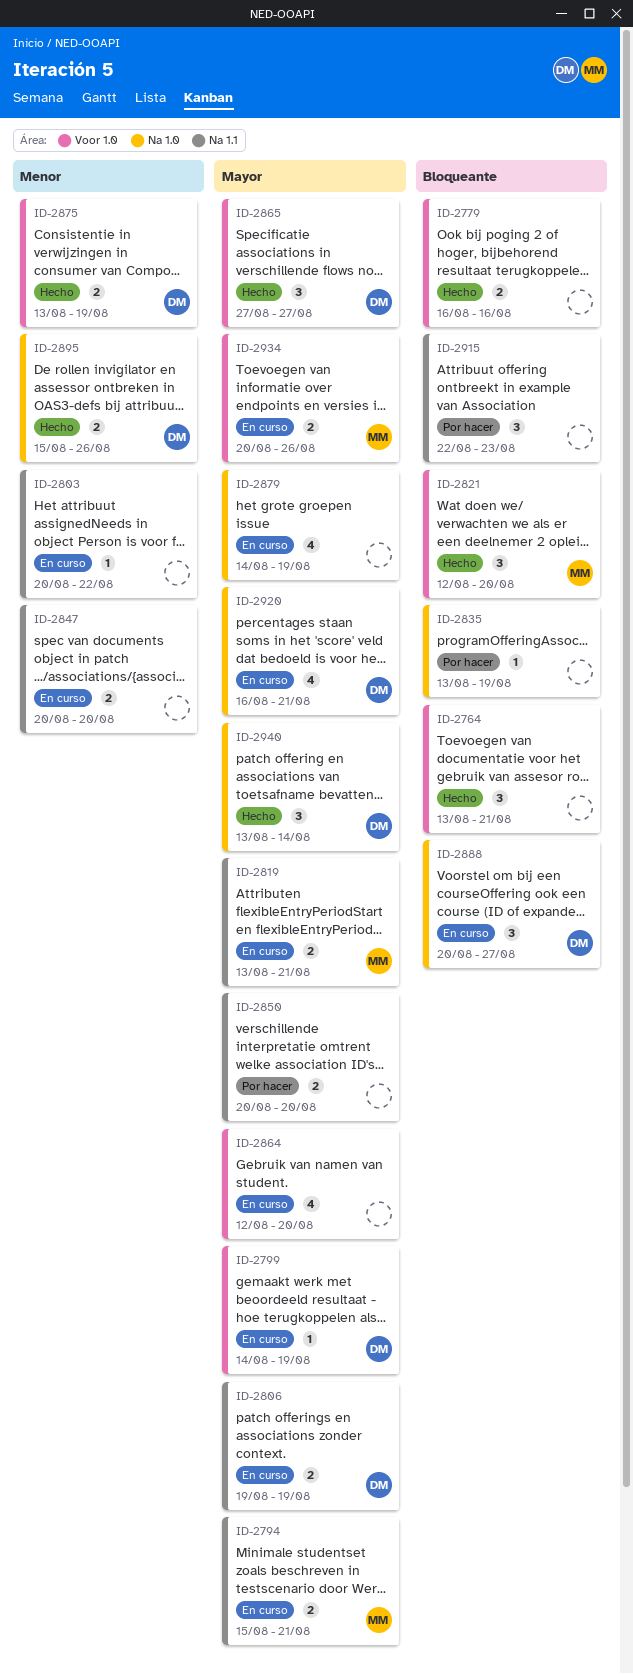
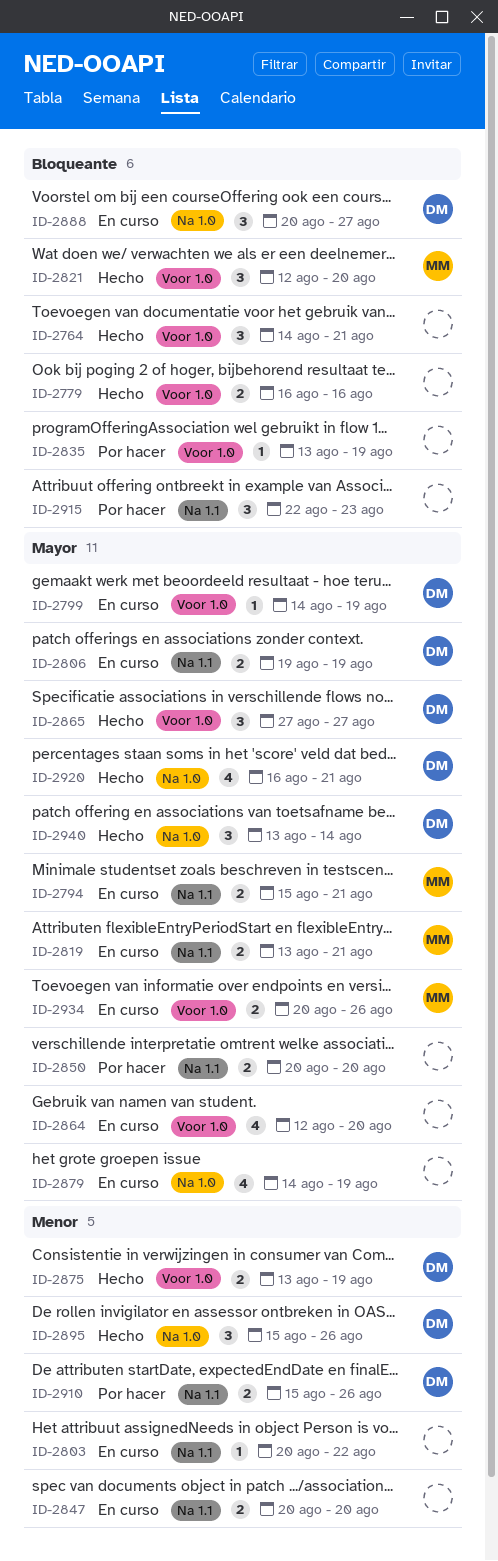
ID-2764, start: Aug 13 -> Aug 14
ID-2835, label: Na 1.0 -> Voor 1.0
ID-2895, estimate: 2 -> 3
ID-2910: none -> present
ID-2920, status: En curso -> Hecho

